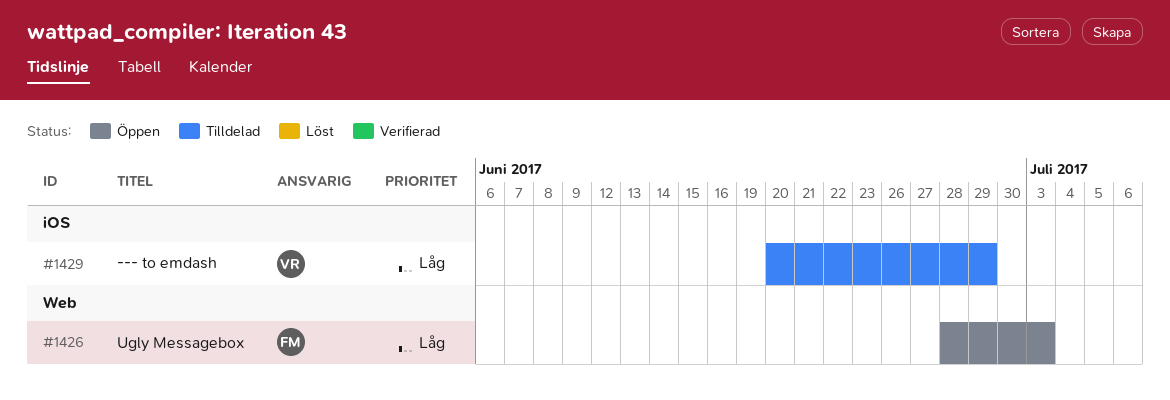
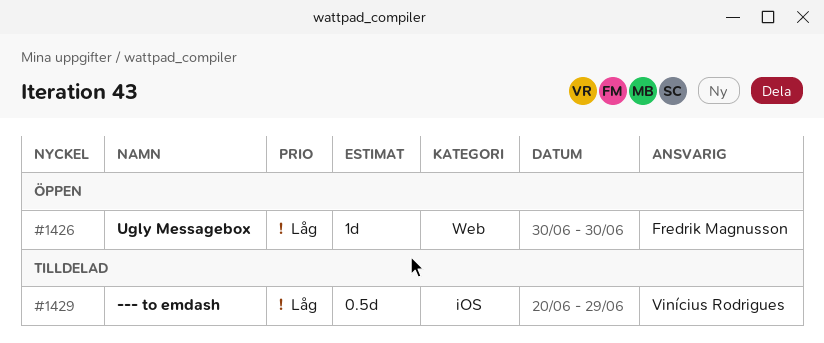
#1426, start: Jun 28 -> Jun 30
#1426, due: Jul 3 -> Jun 30

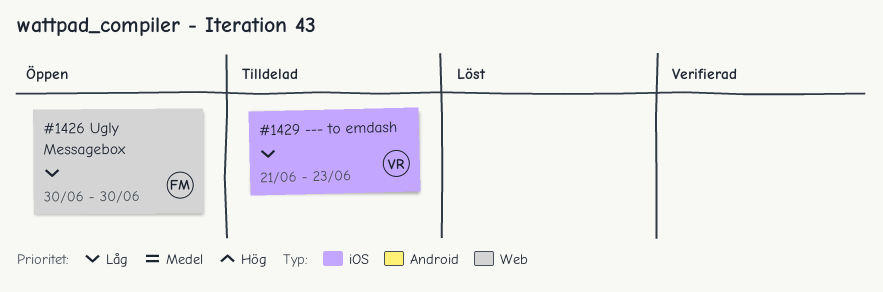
#1429, start: Jun 20 -> Jun 21
#1429, due: Jun 29 -> Jun 23

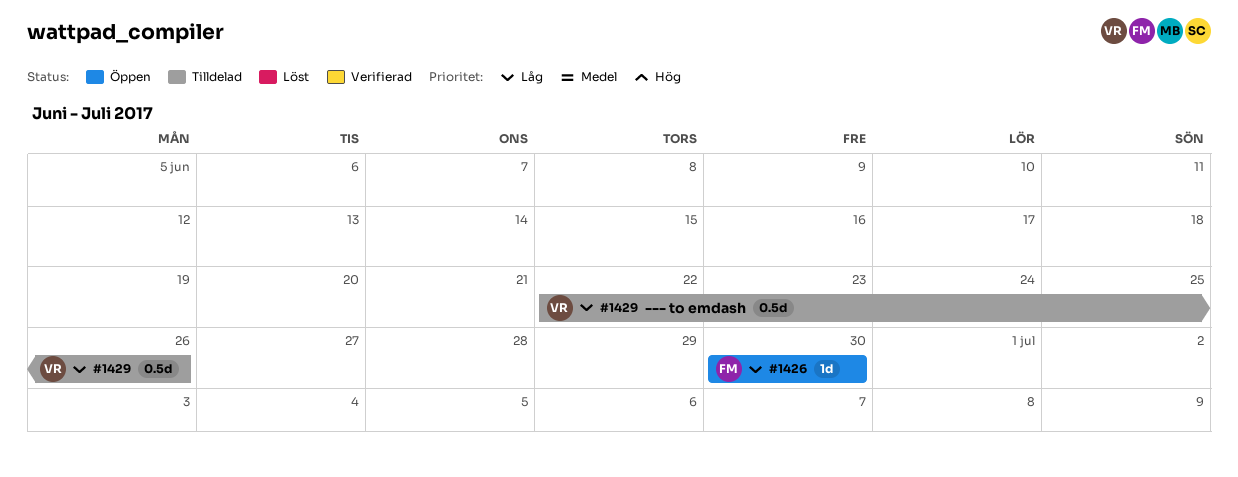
#1429, start: Jun 21 -> Jun 22
#1429, due: Jun 23 -> Jun 26

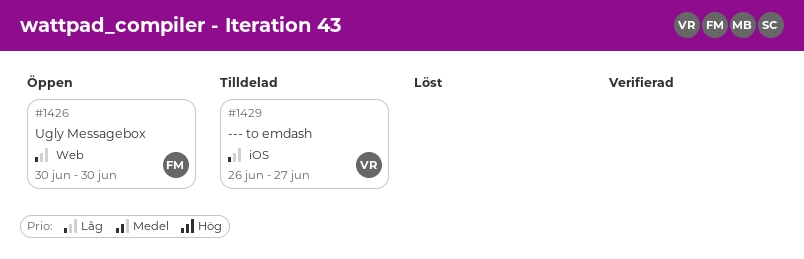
#1429, start: Jun 22 -> Jun 26
#1429, due: Jun 26 -> Jun 27

